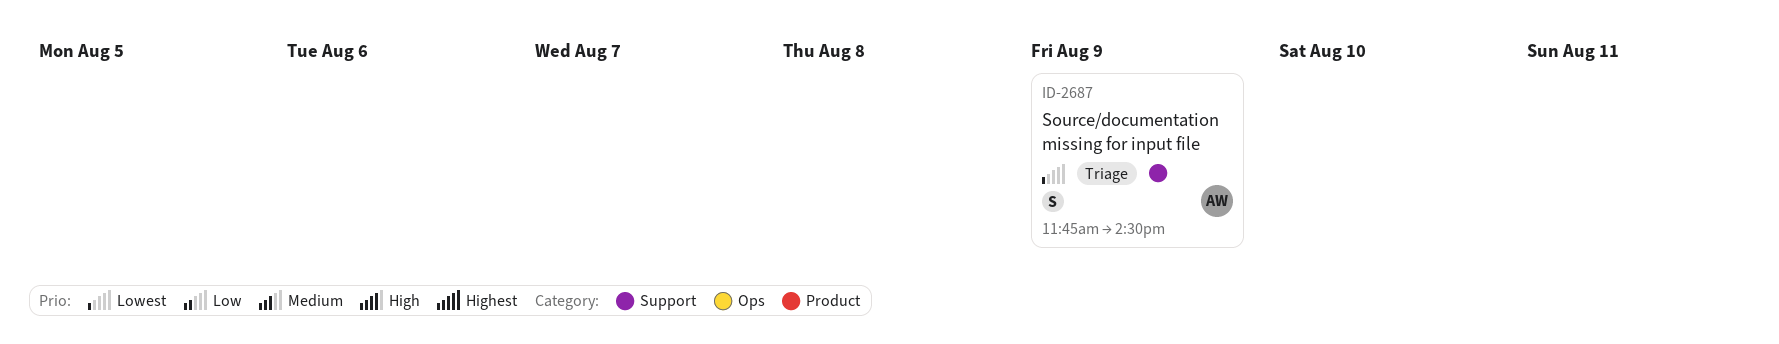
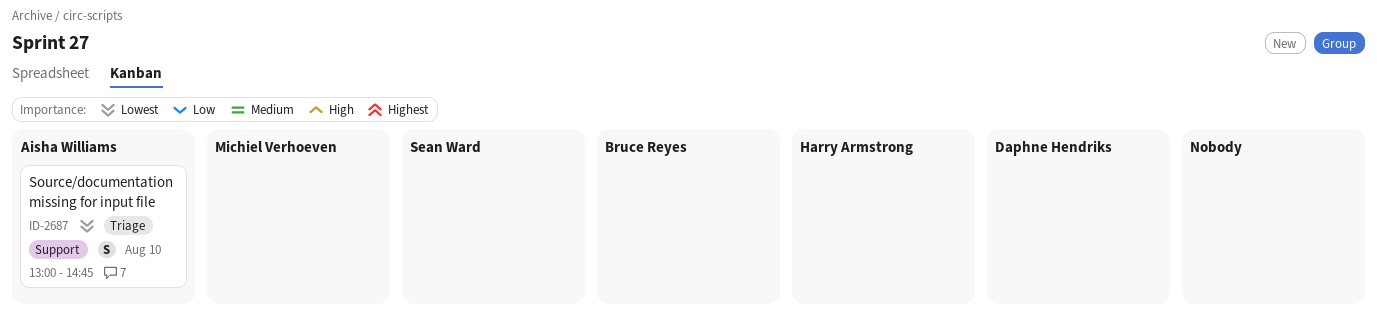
ID-2687, day: Aug 9 -> Aug 10
ID-2687, begins: 11:45 -> 13:00
ID-2687, ends: 14:30 -> 14:45

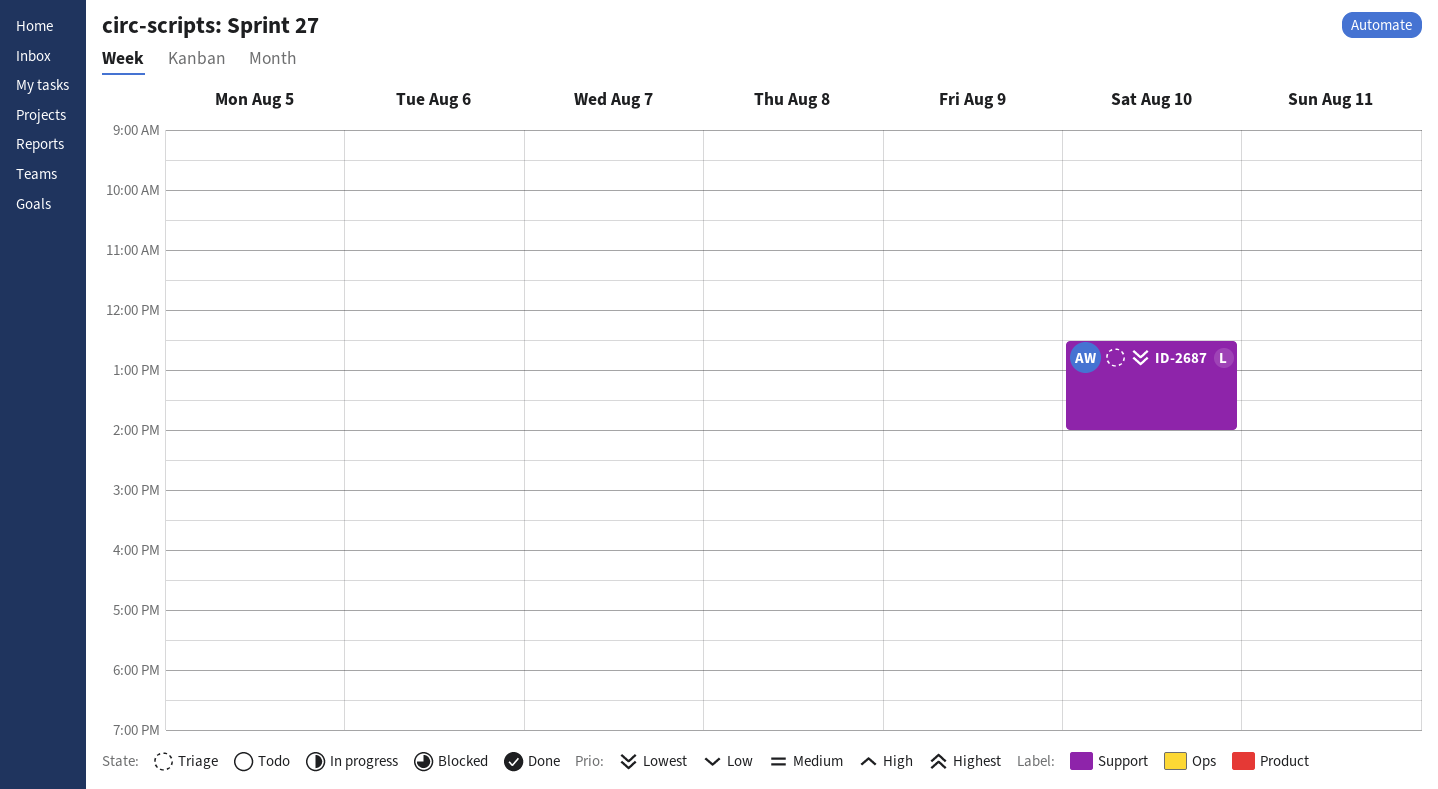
ID-2687, estimate: S -> L
ID-2687, begins: 13:00 -> 12:30
ID-2687, ends: 14:45 -> 14:00

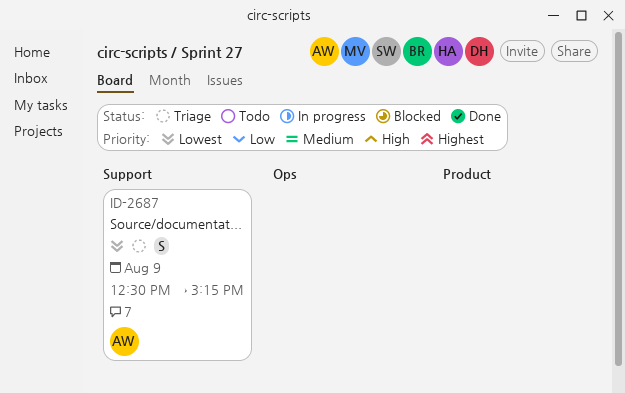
ID-2687, estimate: L -> S
ID-2687, day: Aug 10 -> Aug 9
ID-2687, ends: 14:00 -> 15:15

